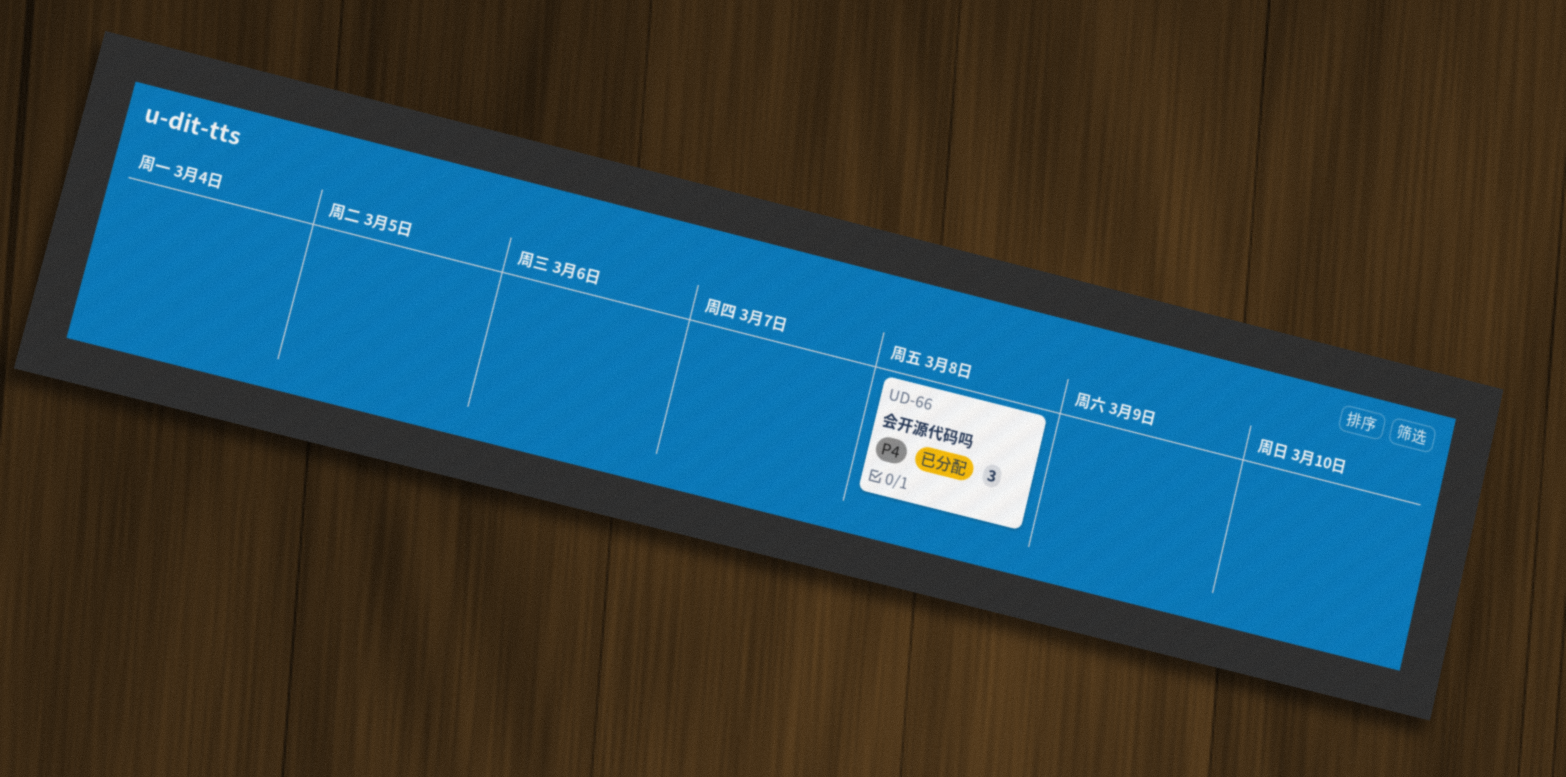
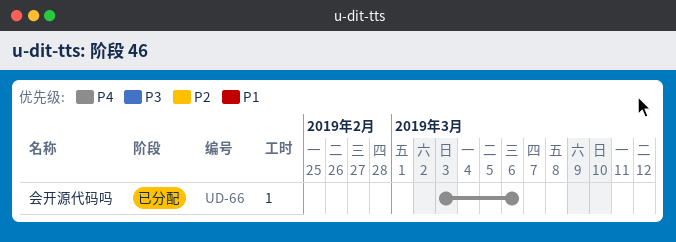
UD-66, estimate: 3 -> 1
UD-66, due: Mar 8 -> Mar 6

